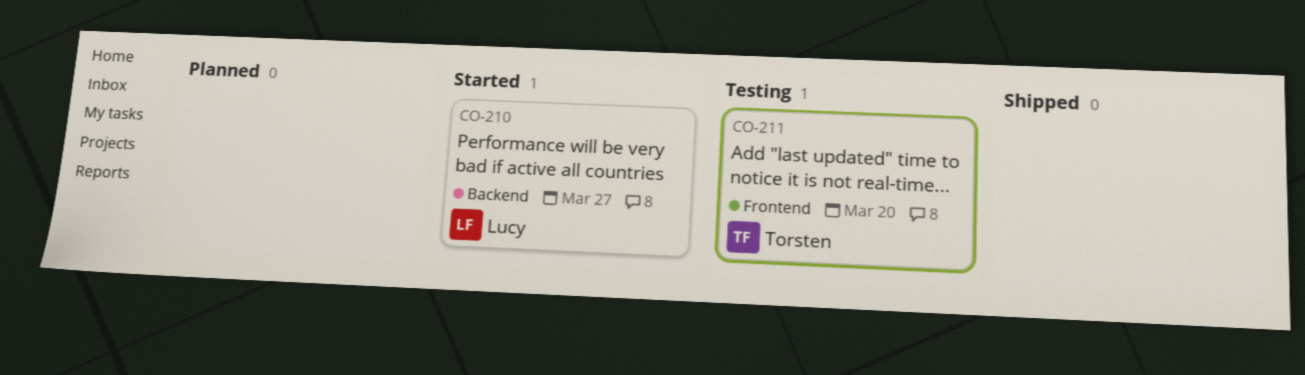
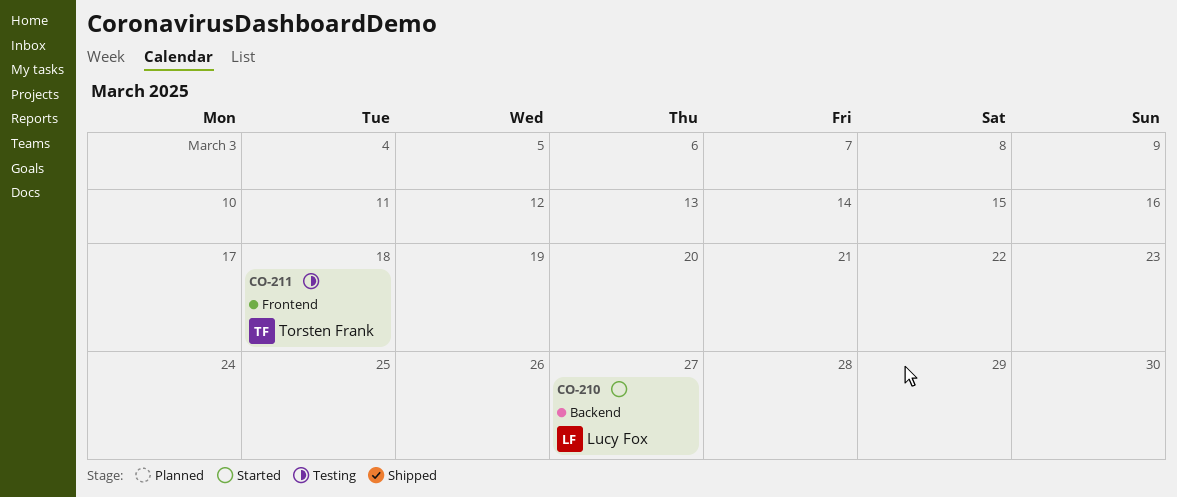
CO-211, due: Mar 20 -> Mar 18

